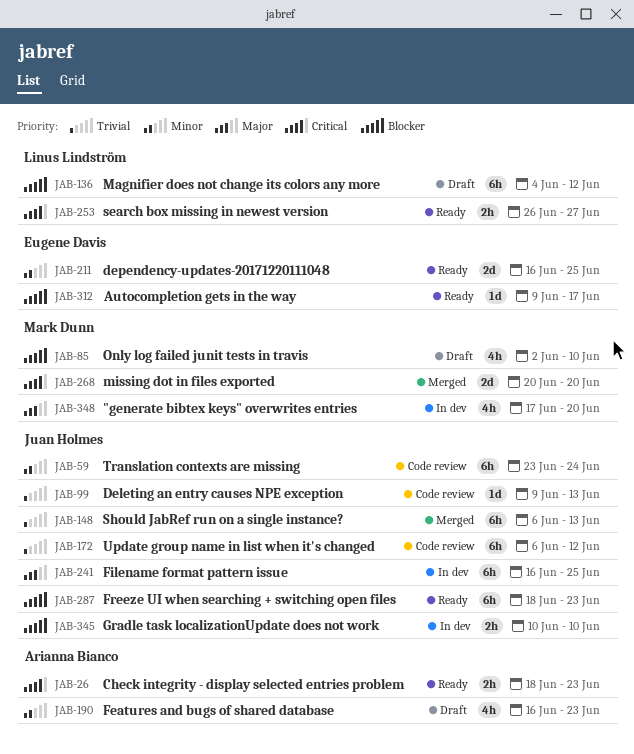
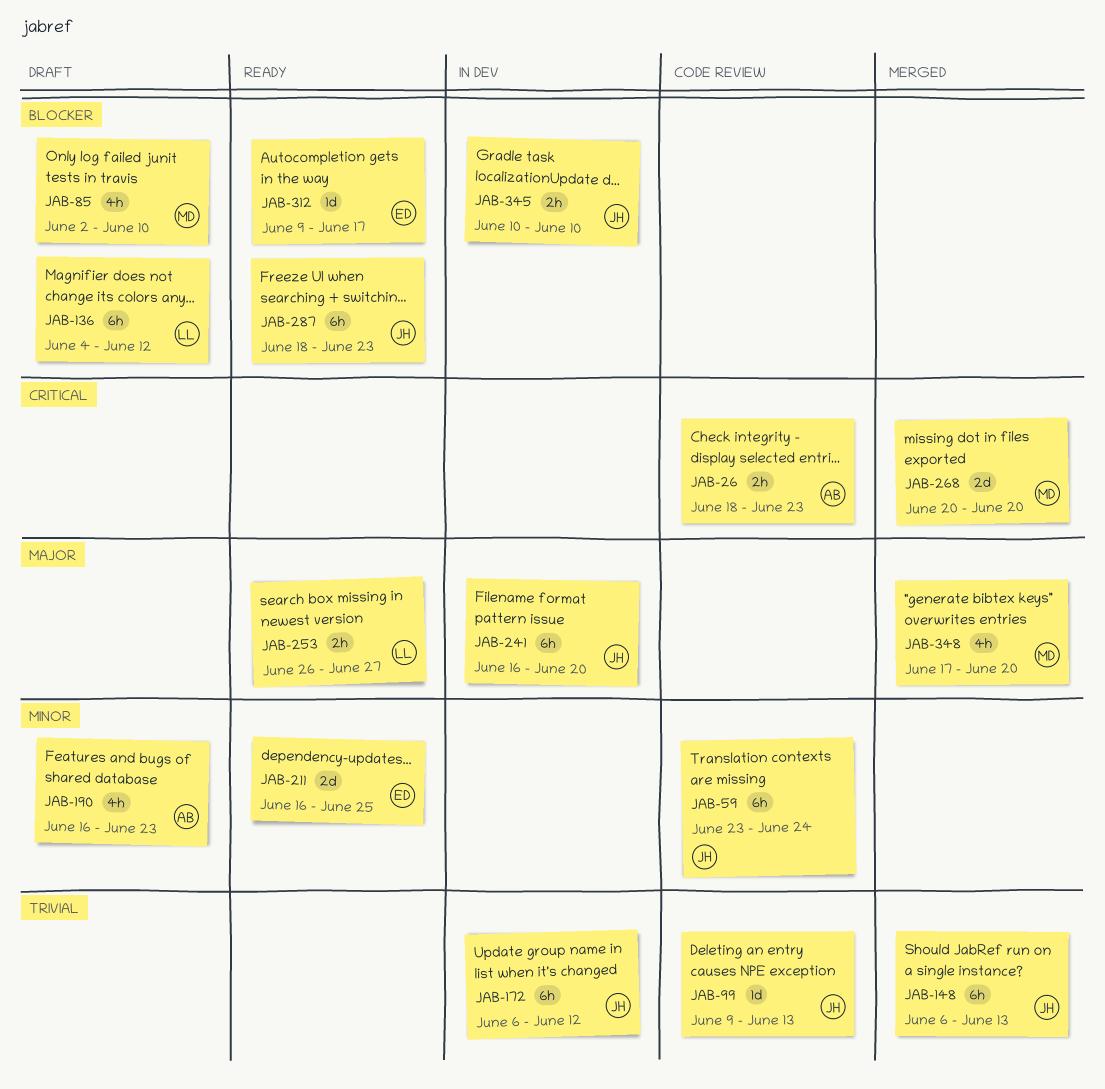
JAB-26, status: Ready -> Code review
JAB-172, status: Code review -> In dev
JAB-241, due: Jun 25 -> Jun 20
JAB-253, priority: Critical -> Major
JAB-348, status: In dev -> Merged

